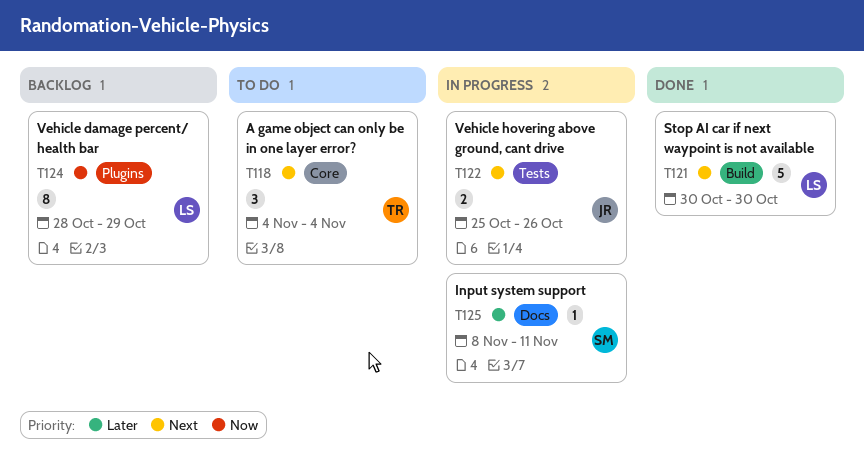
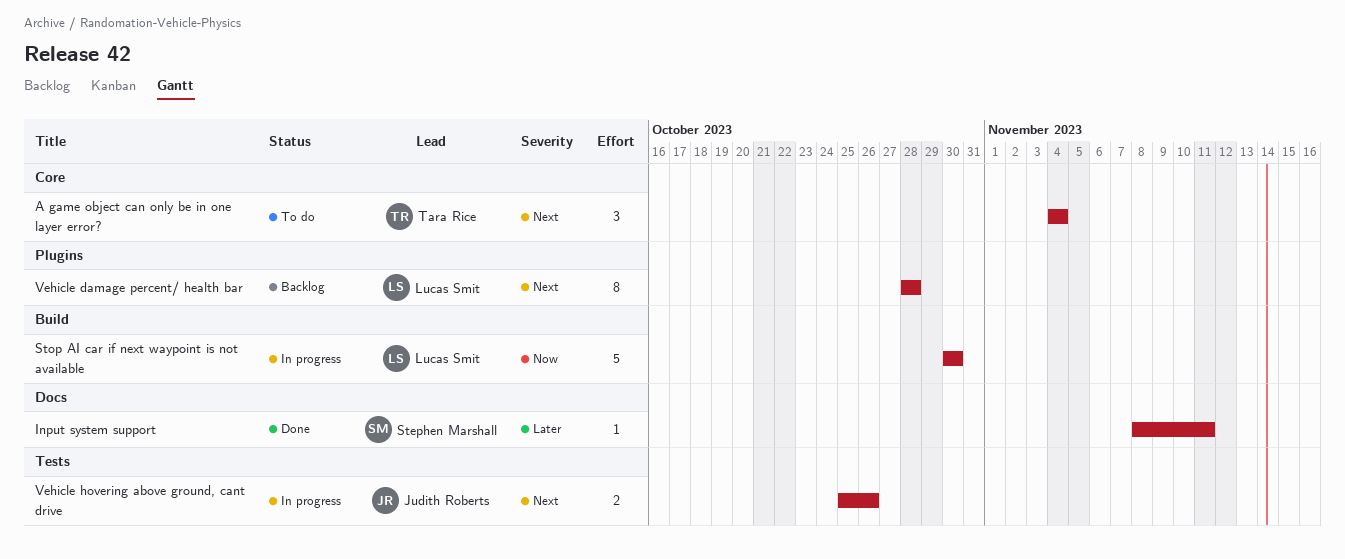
Input system support, status: In progress -> Done
Stop AI car if next waypoint is not available, status: Done -> In progress
Stop AI car if next waypoint is not available, priority: Next -> Now
Vehicle damage percent/ health bar, priority: Now -> Next
Vehicle damage percent/ health bar, due: Oct 29 -> Oct 28

